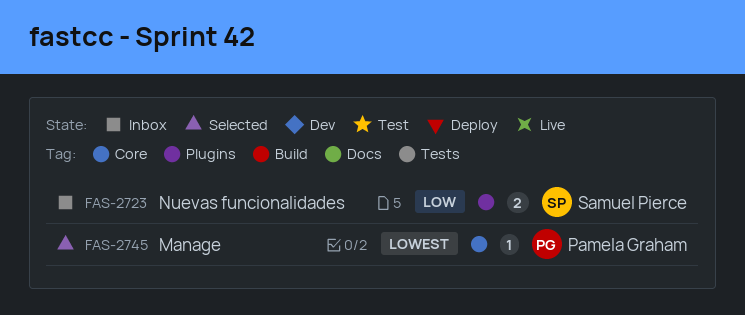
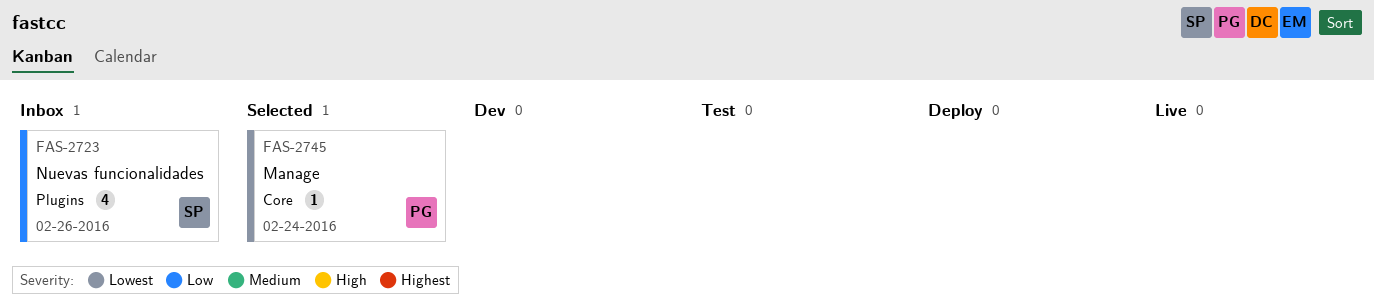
FAS-2723, estimate: 2 -> 4

